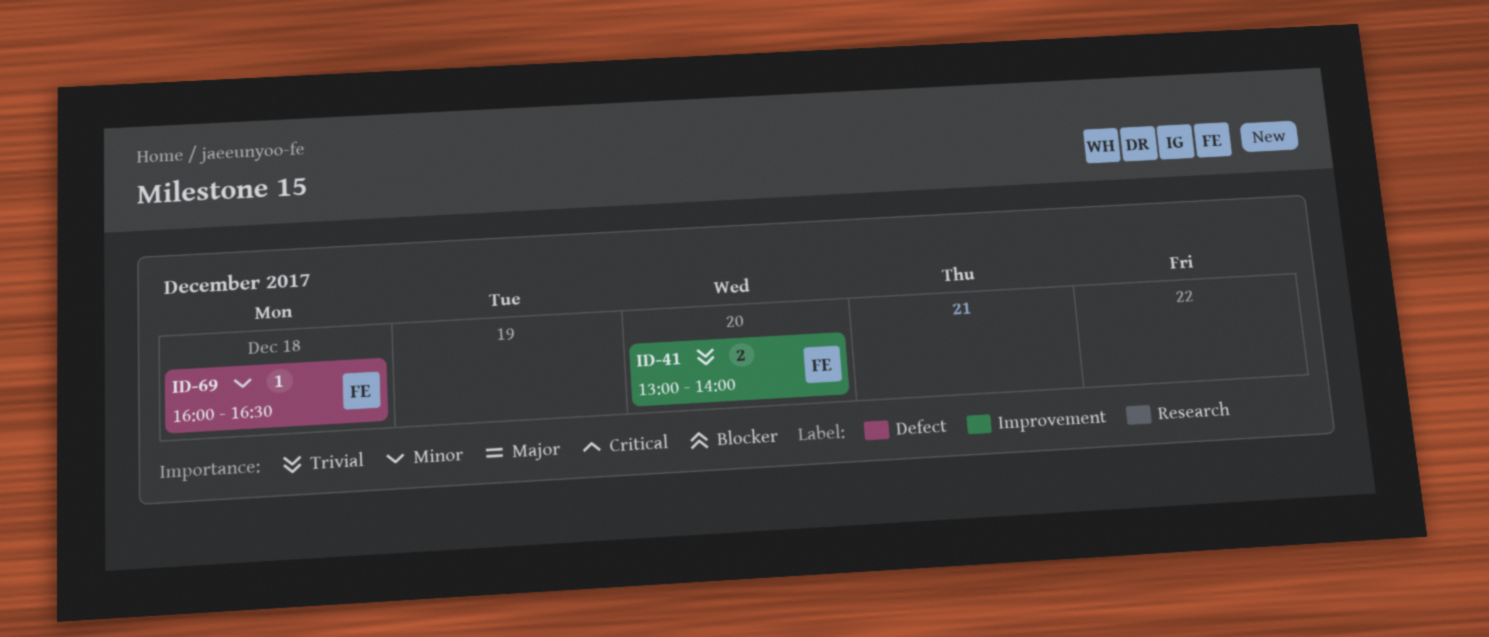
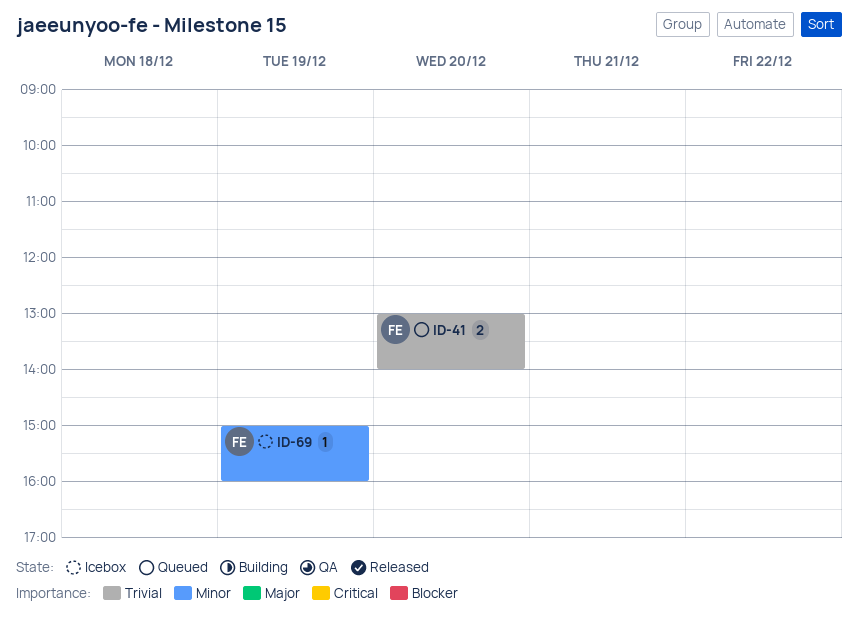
ID-69, day: Dec 18 -> Dec 19
ID-69, begins: 16:00 -> 15:00
ID-69, ends: 16:30 -> 16:00

